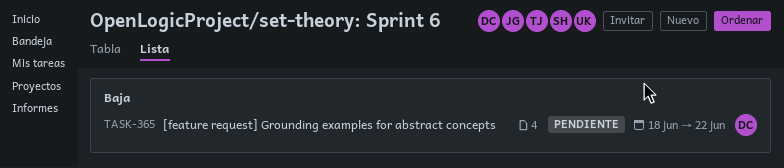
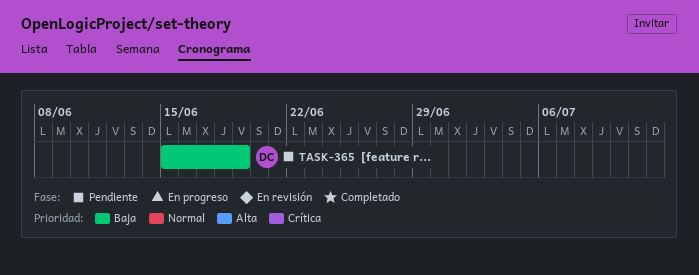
TASK-365, start: Jun 18 -> Jun 15
TASK-365, due: Jun 22 -> Jun 19

